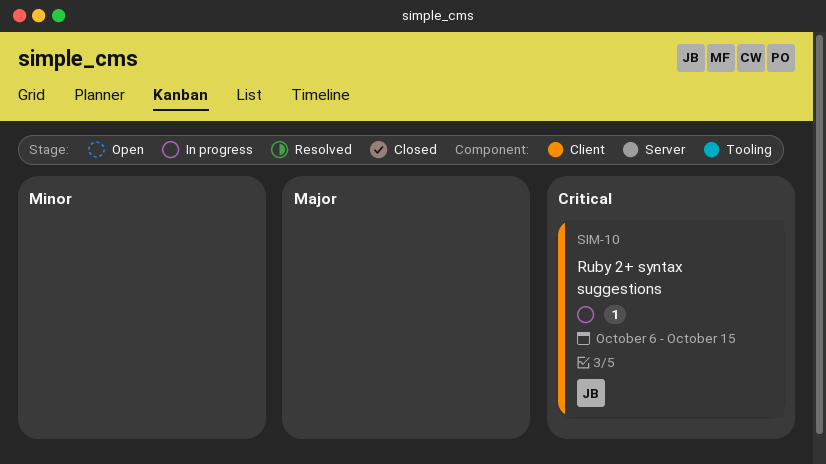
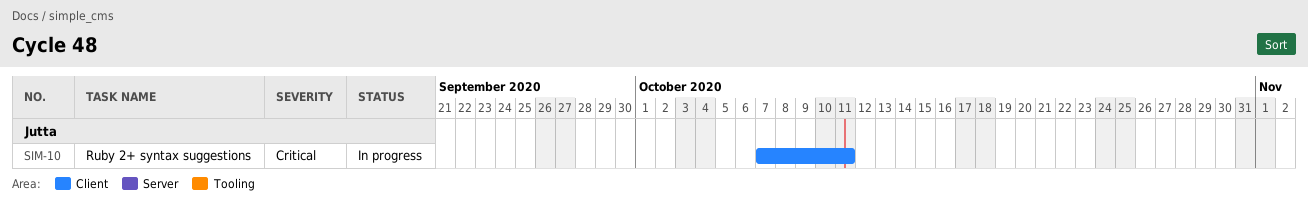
SIM-10, start: Oct 6 -> Oct 7
SIM-10, due: Oct 15 -> Oct 11

